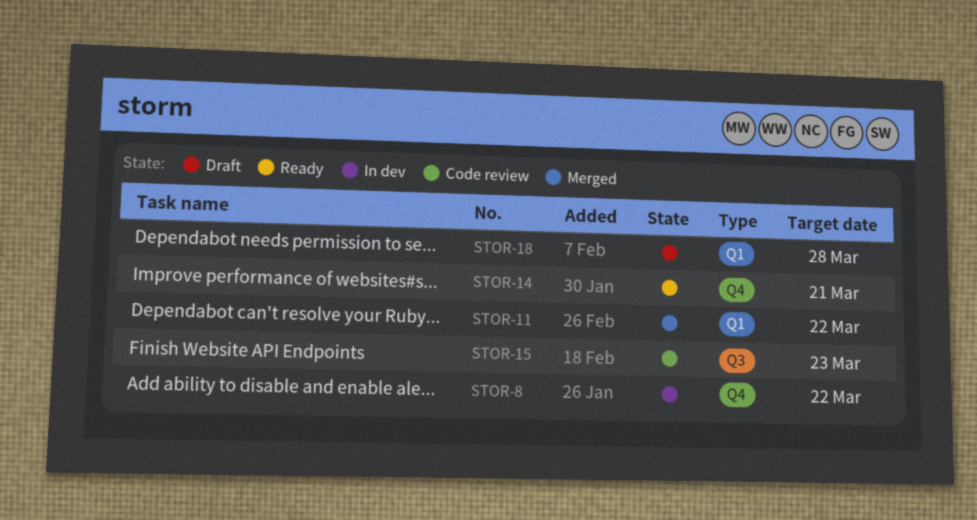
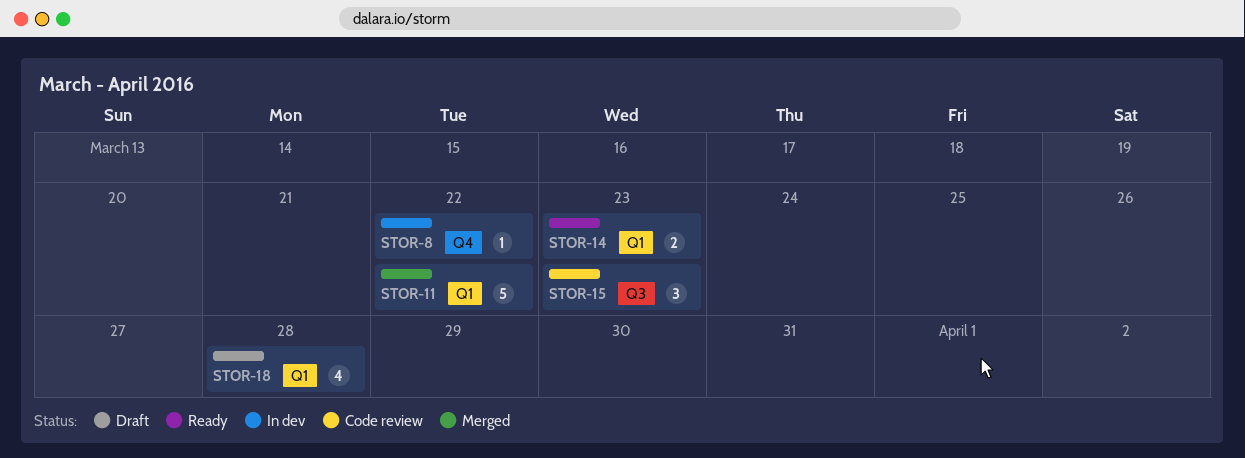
STOR-14, label: Q4 -> Q1
STOR-14, due: Mar 21 -> Mar 23

